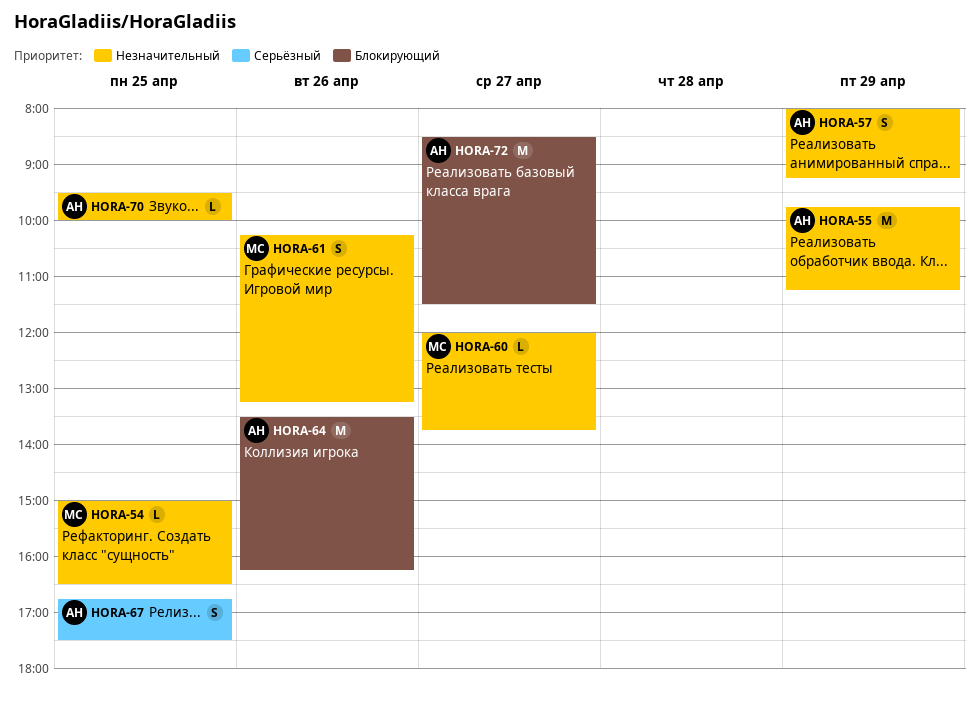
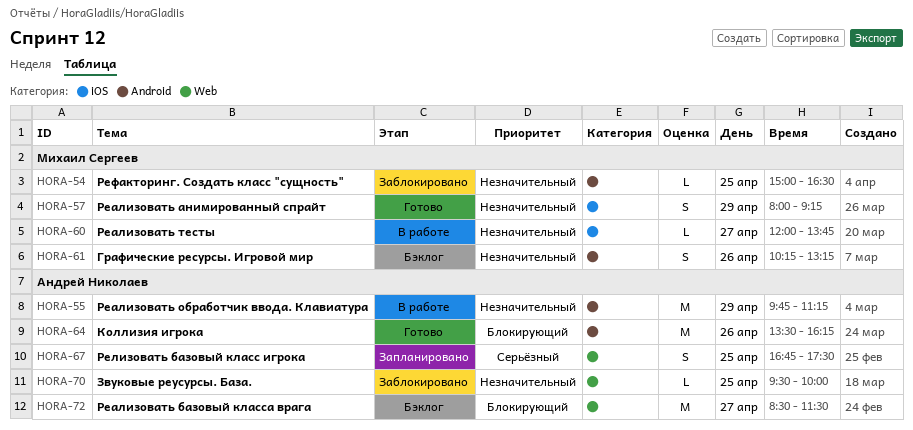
HORA-57, owner: Андрей Николаев -> Михаил Сергеев

